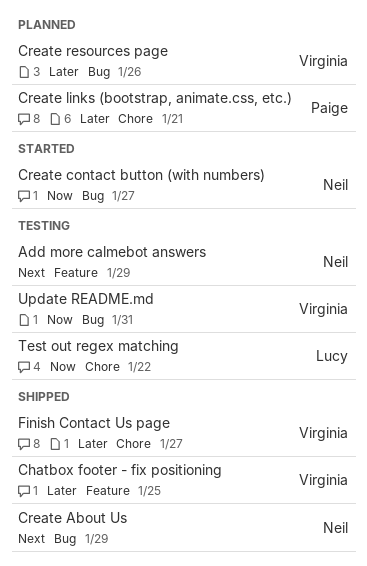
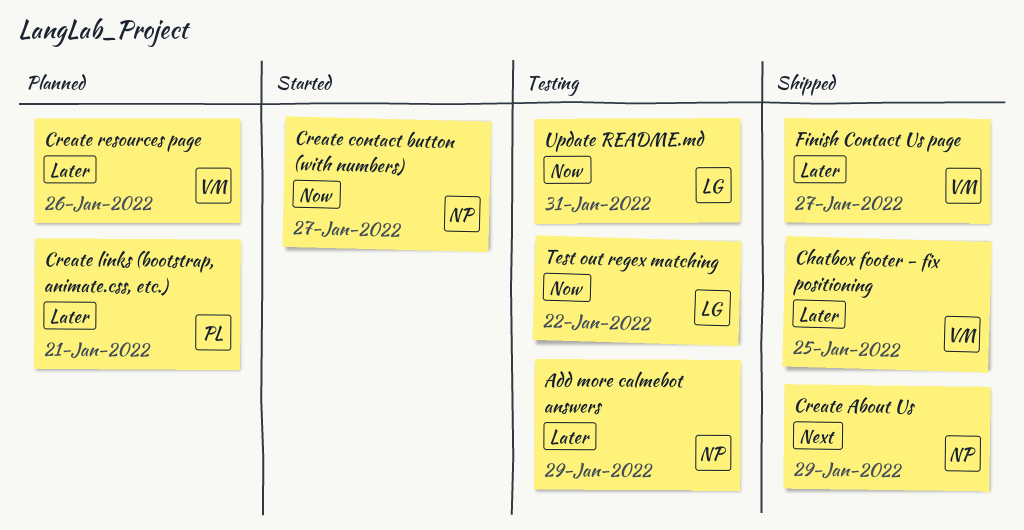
Add more calmebot answers, priority: Next -> Later
Update README.md, owner: Virginia -> Lucy

